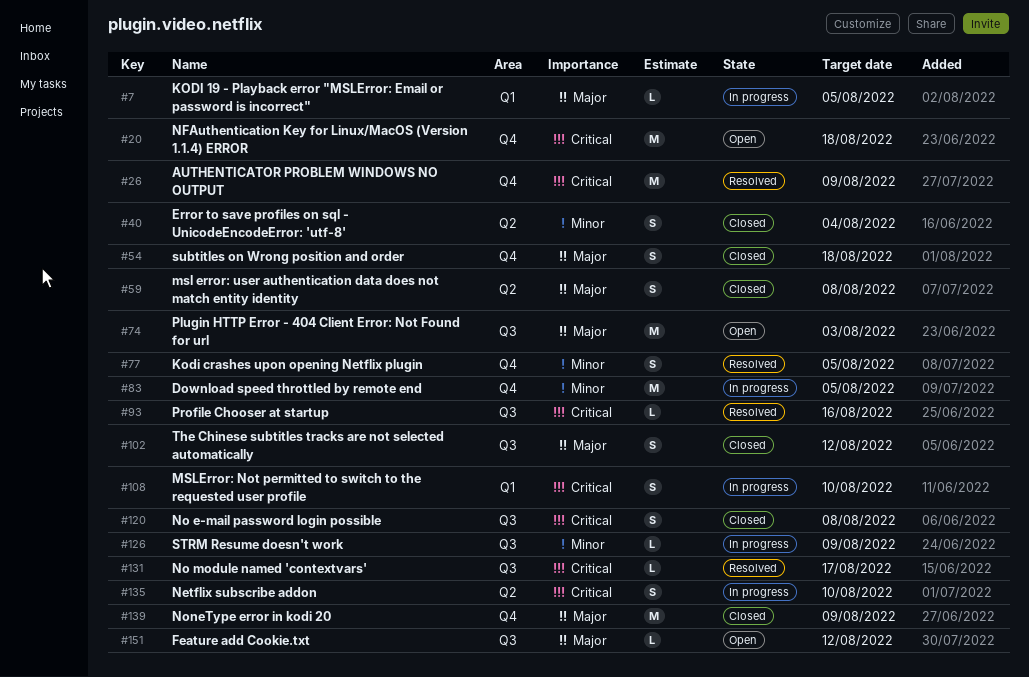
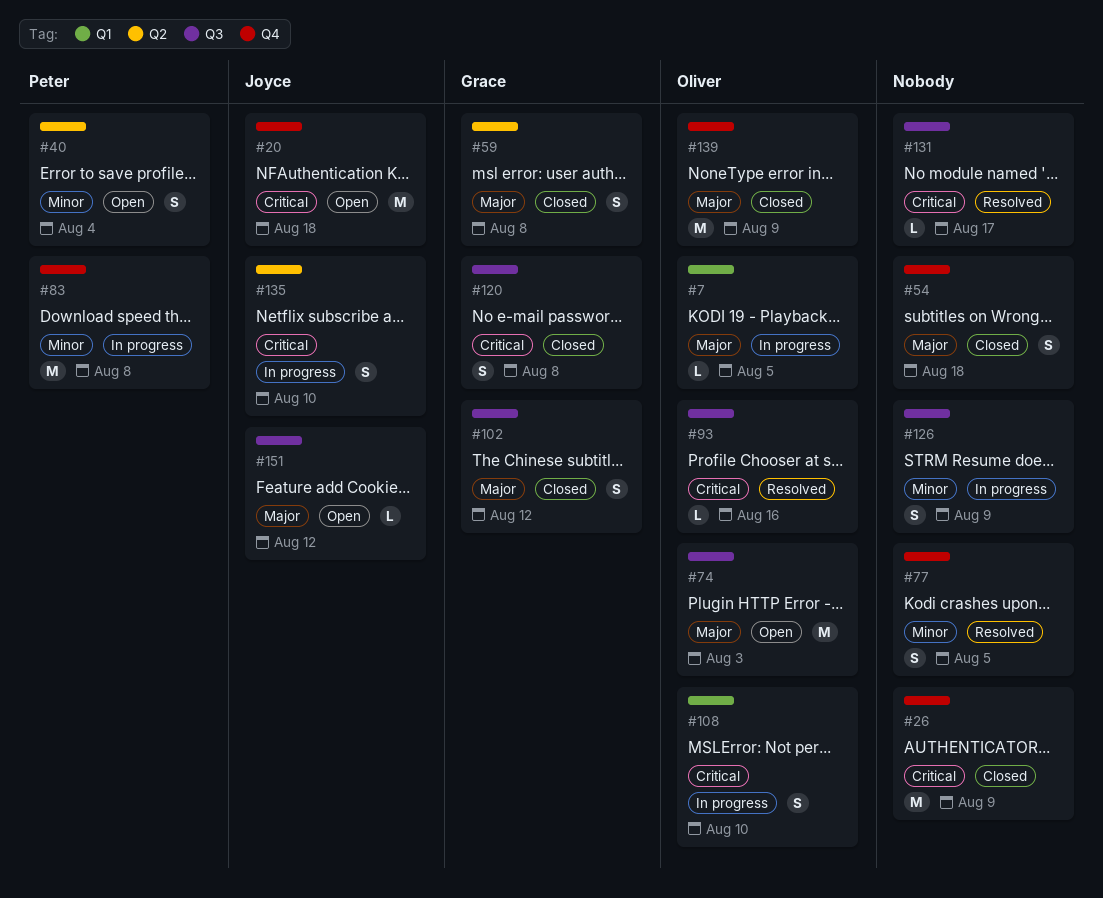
#26, status: Resolved -> Closed
#40, status: Closed -> Open
#83, due: Aug 5 -> Aug 8
#126, estimate: L -> S

